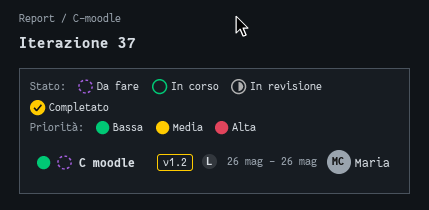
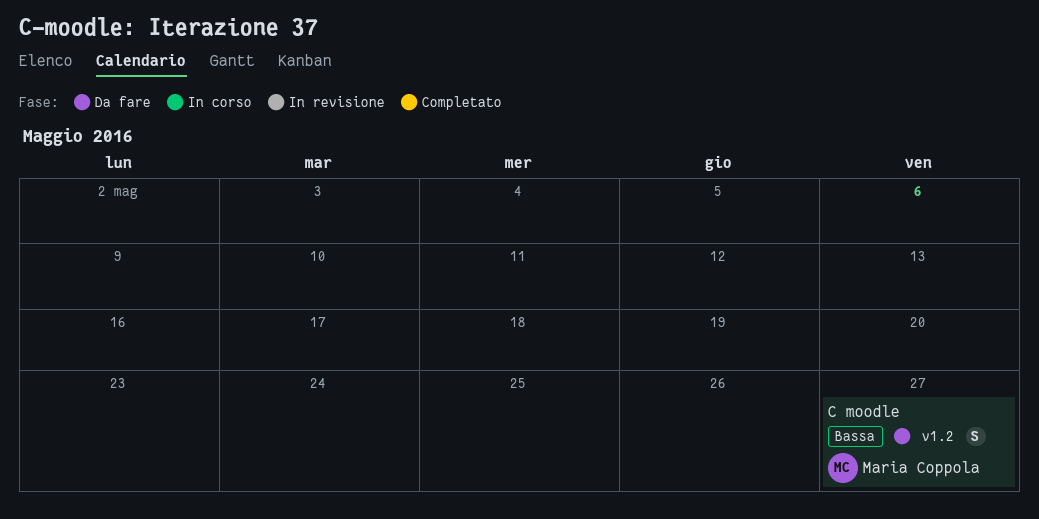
C moodle, estimate: L -> S
C moodle, due: May 26 -> May 27

